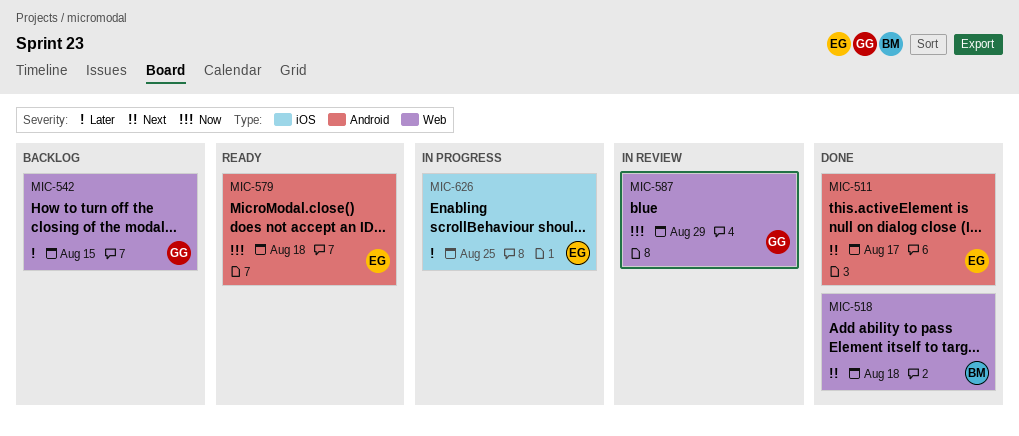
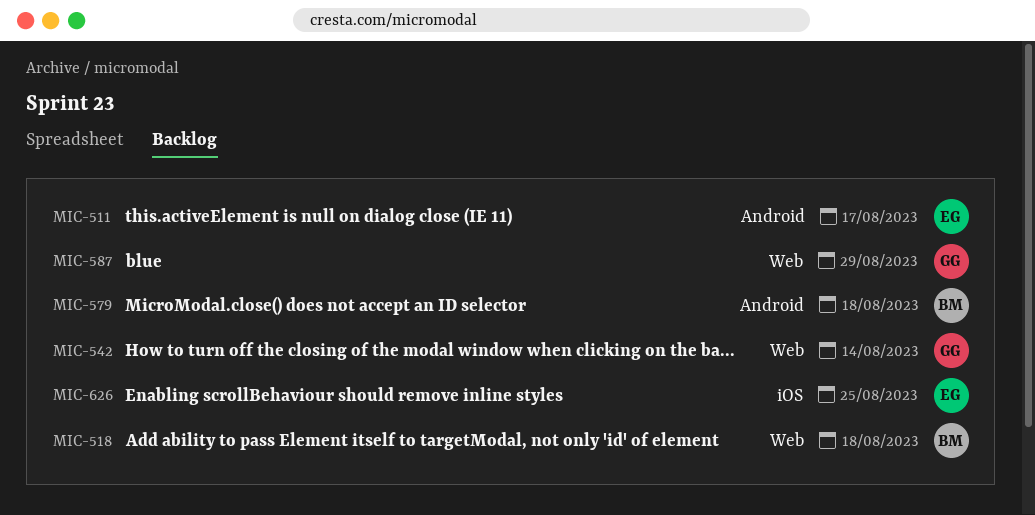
MIC-542, due: Aug 15 -> Aug 14
MIC-579, owner: EG -> BM

